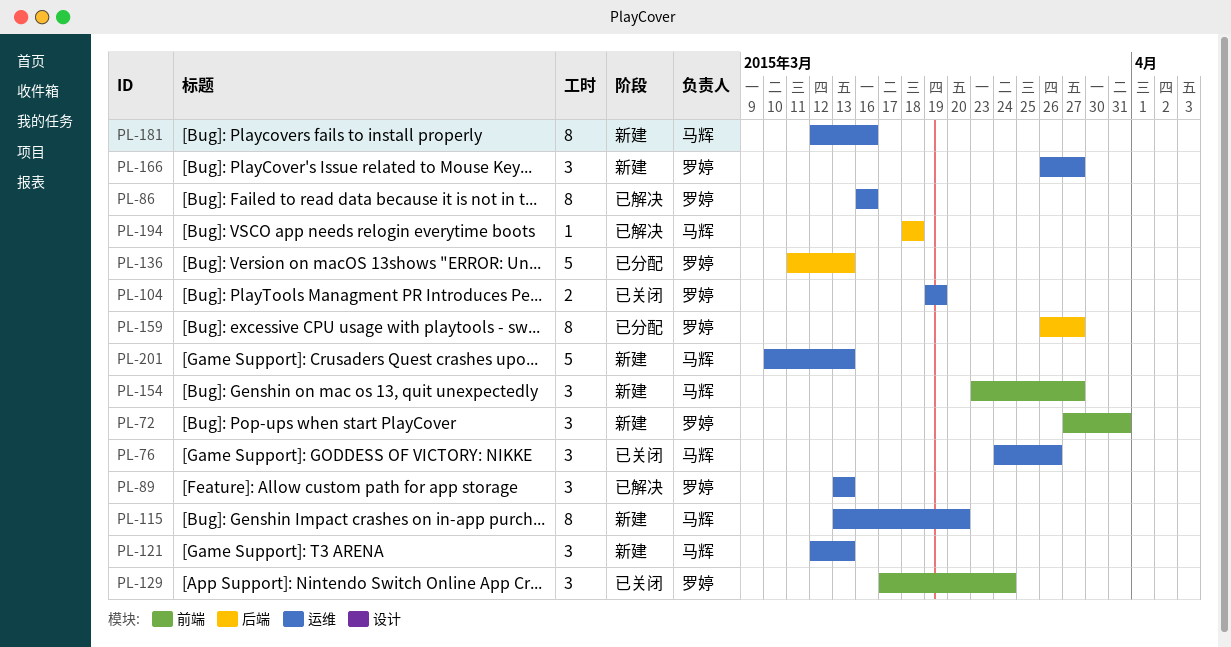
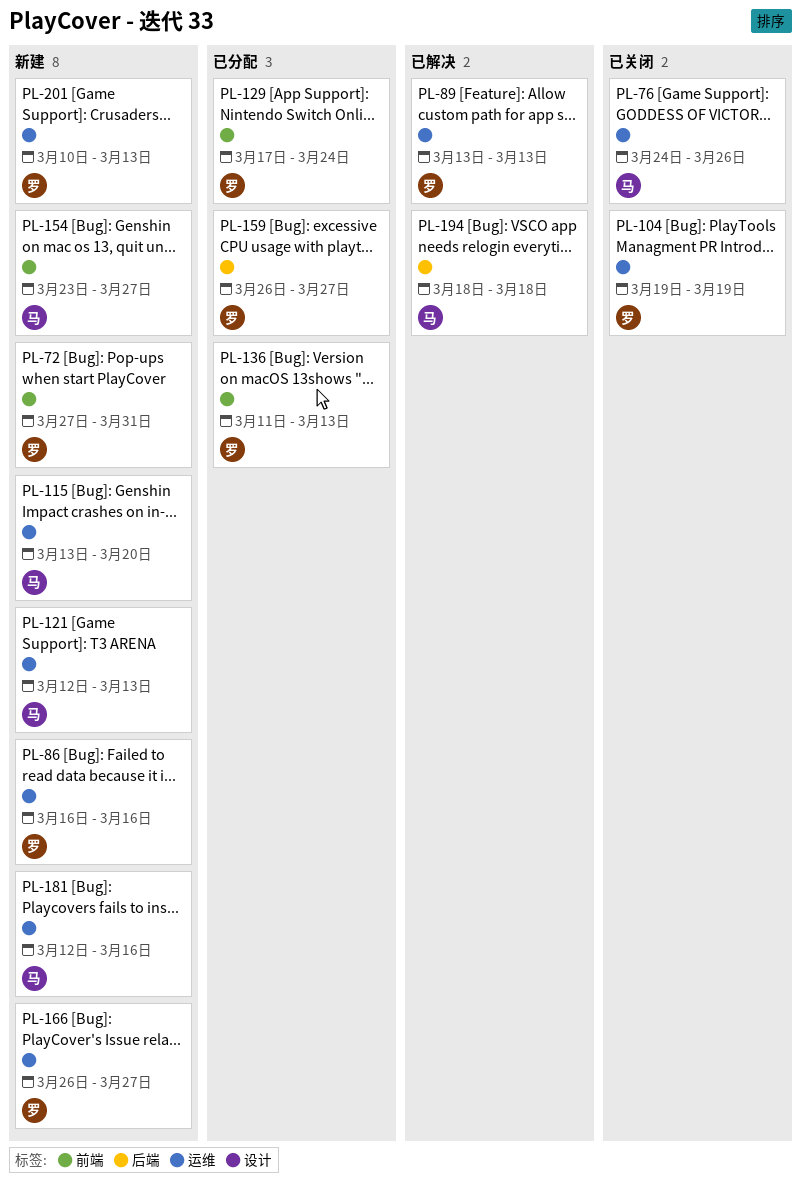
PL-86, status: 已解决 -> 新建
PL-129, status: 已关闭 -> 已分配
PL-136, label: 后端 -> 前端
PL-201, owner: 马辉 -> 罗婷

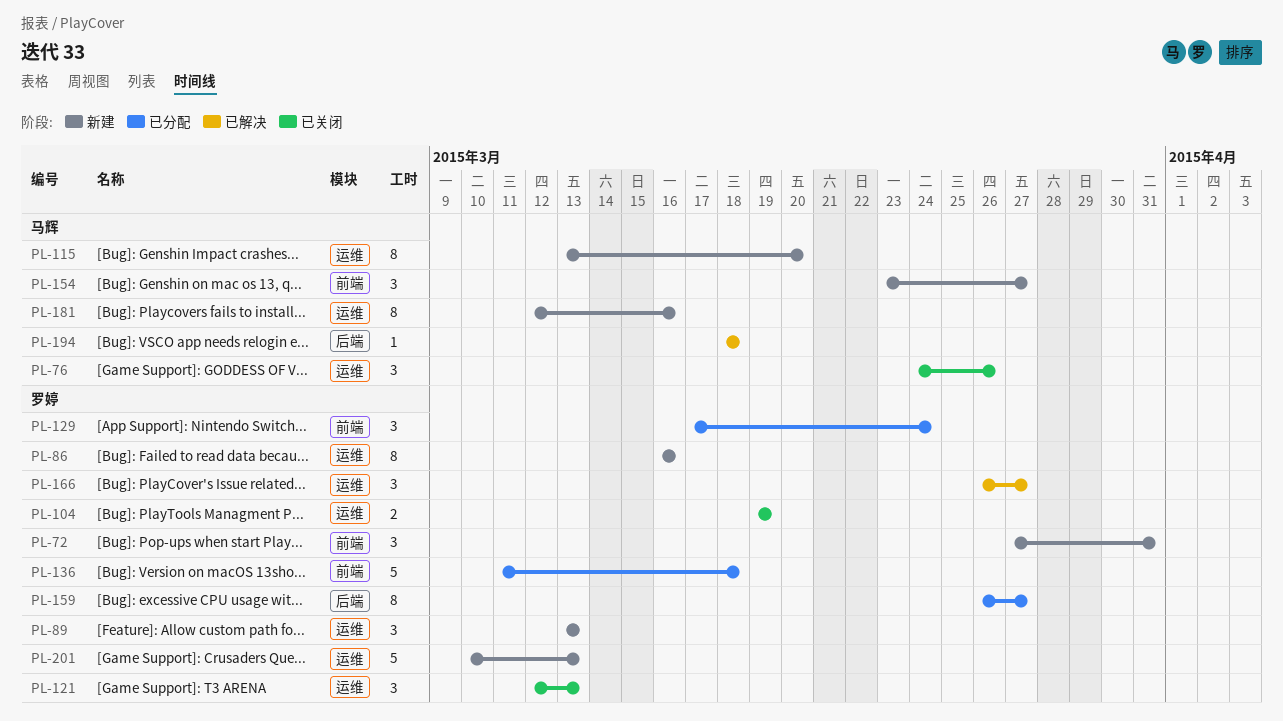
PL-89, status: 已解决 -> 新建
PL-121, status: 新建 -> 已关闭
PL-121, owner: 马辉 -> 罗婷
PL-136, due: Mar 13 -> Mar 18
PL-166, status: 新建 -> 已解决

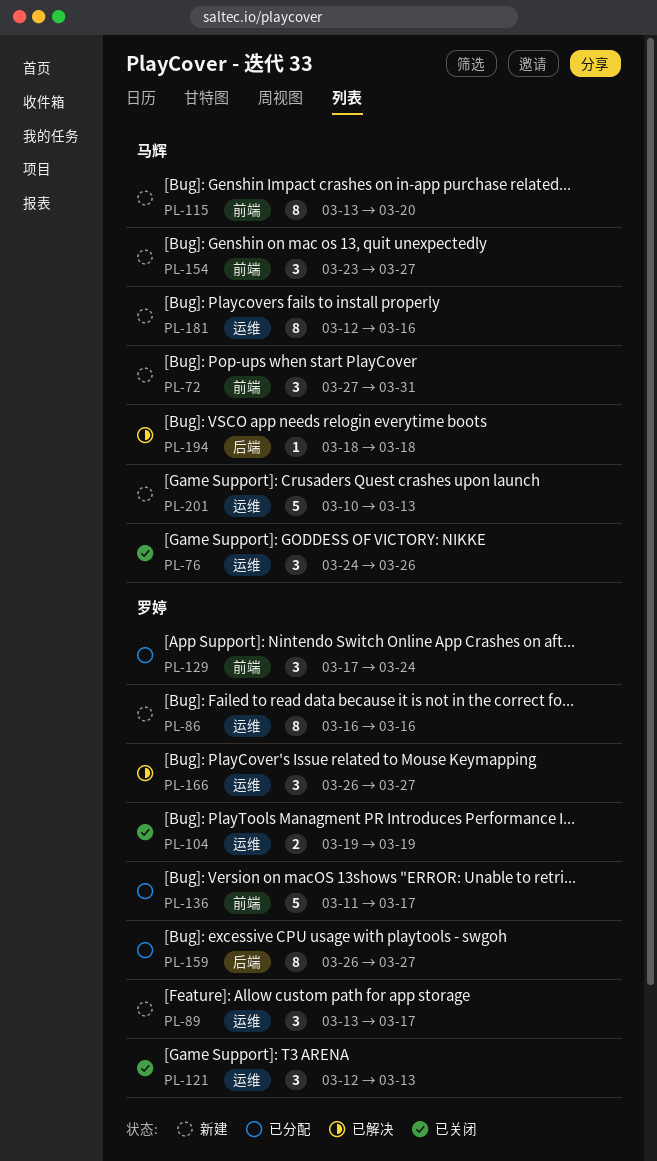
PL-72, owner: 罗婷 -> 马辉
PL-89, due: Mar 13 -> Mar 17
PL-115, label: 运维 -> 前端
PL-136, due: Mar 18 -> Mar 17
PL-201, owner: 罗婷 -> 马辉

